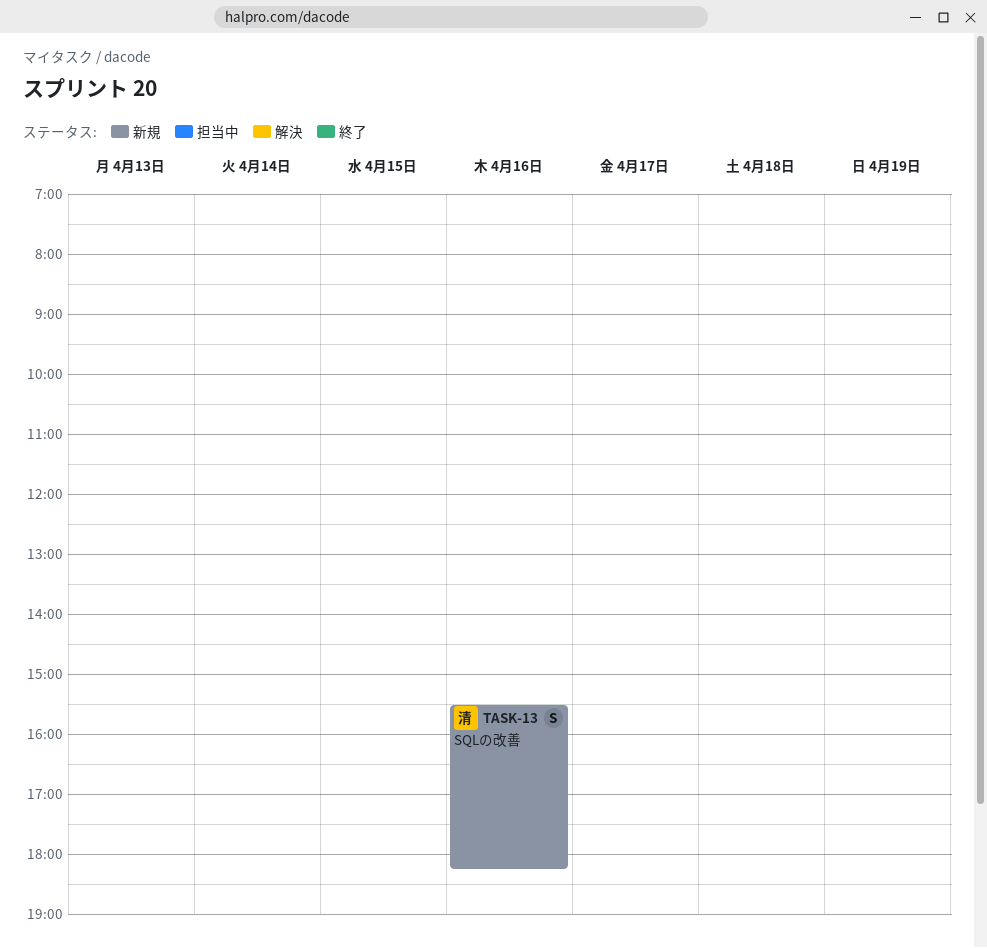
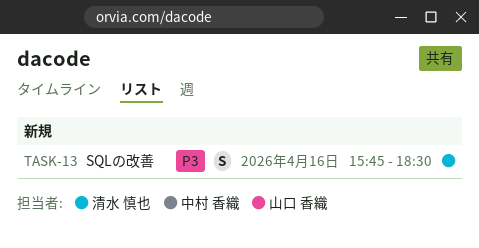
TASK-13, begins: 15:30 -> 15:45
TASK-13, ends: 18:15 -> 18:30

